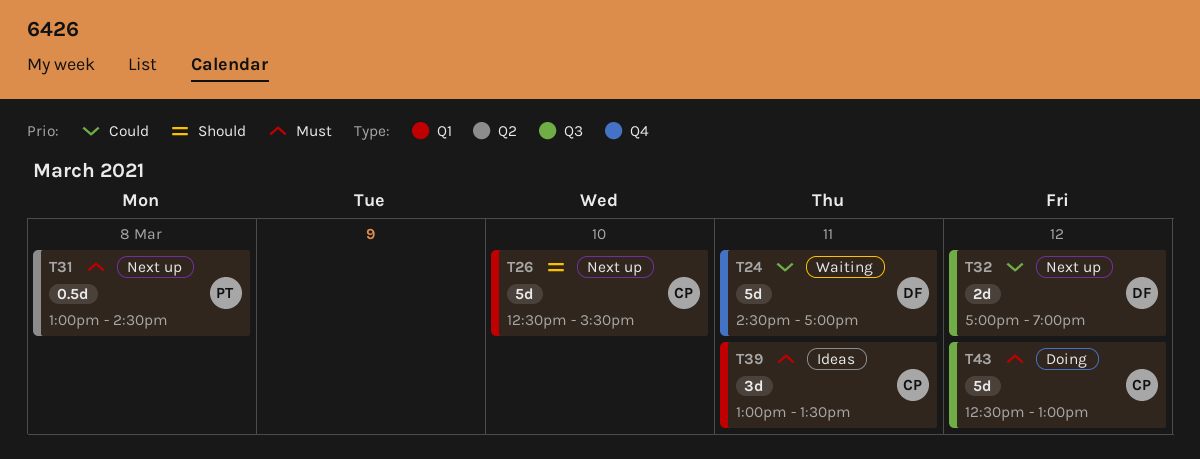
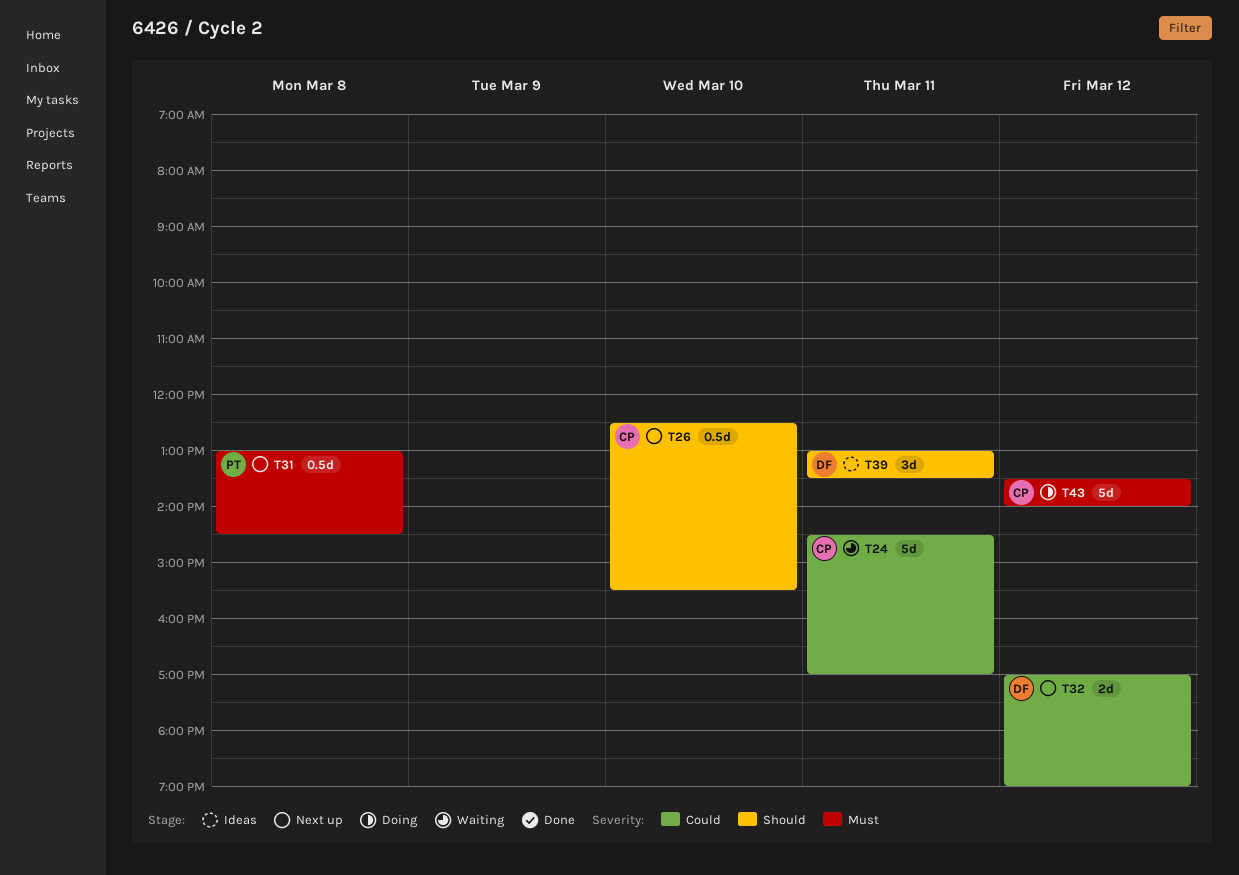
T24, owner: DF -> CP
T26, estimate: 5d -> 0.5d
T39, owner: CP -> DF
T39, priority: Must -> Should
T43, begins: 12:30 -> 13:30
T43, ends: 13:00 -> 14:00

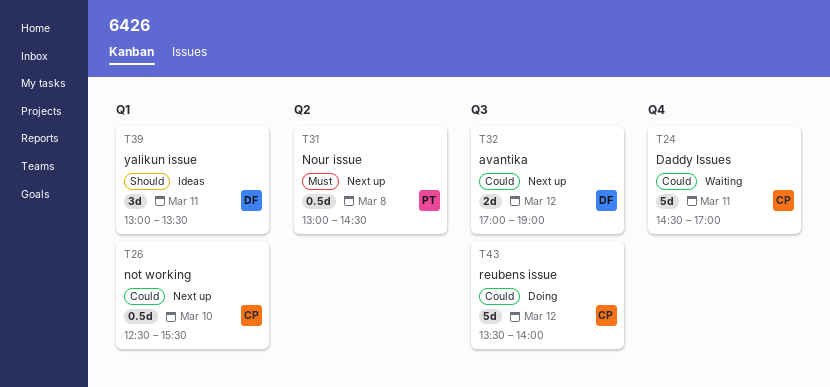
T26, priority: Should -> Could
T43, priority: Must -> Could

